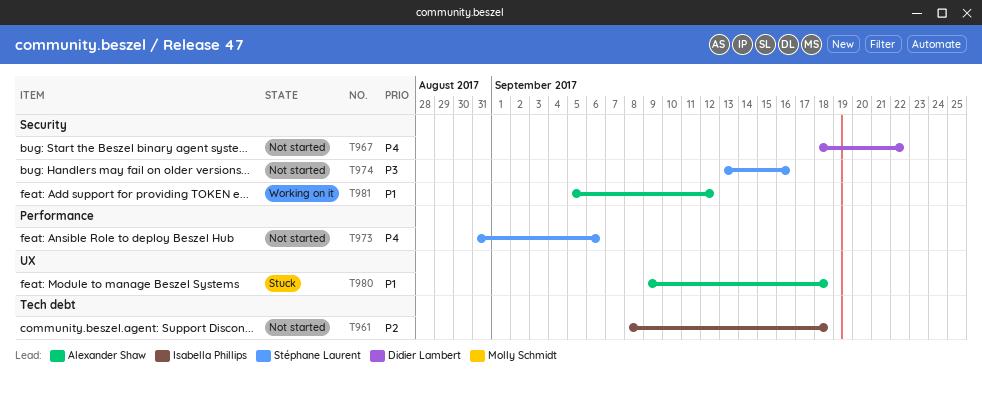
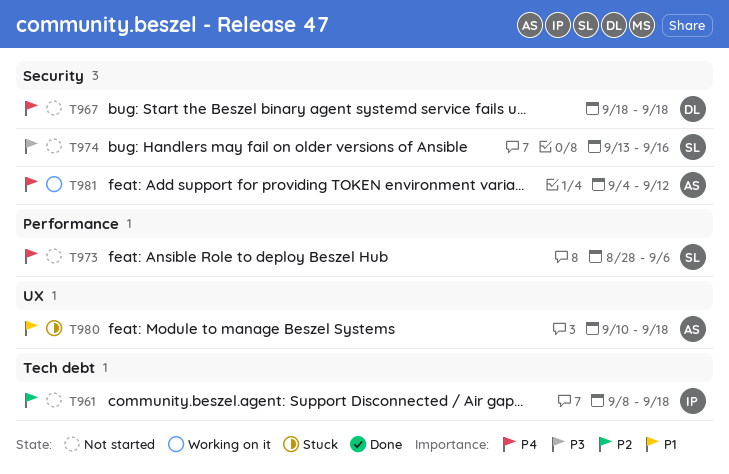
T967, due: Sep 22 -> Sep 18
T973, start: Aug 31 -> Aug 28
T980, start: Sep 9 -> Sep 10
T981, priority: P1 -> P4
T981, start: Sep 5 -> Sep 4

